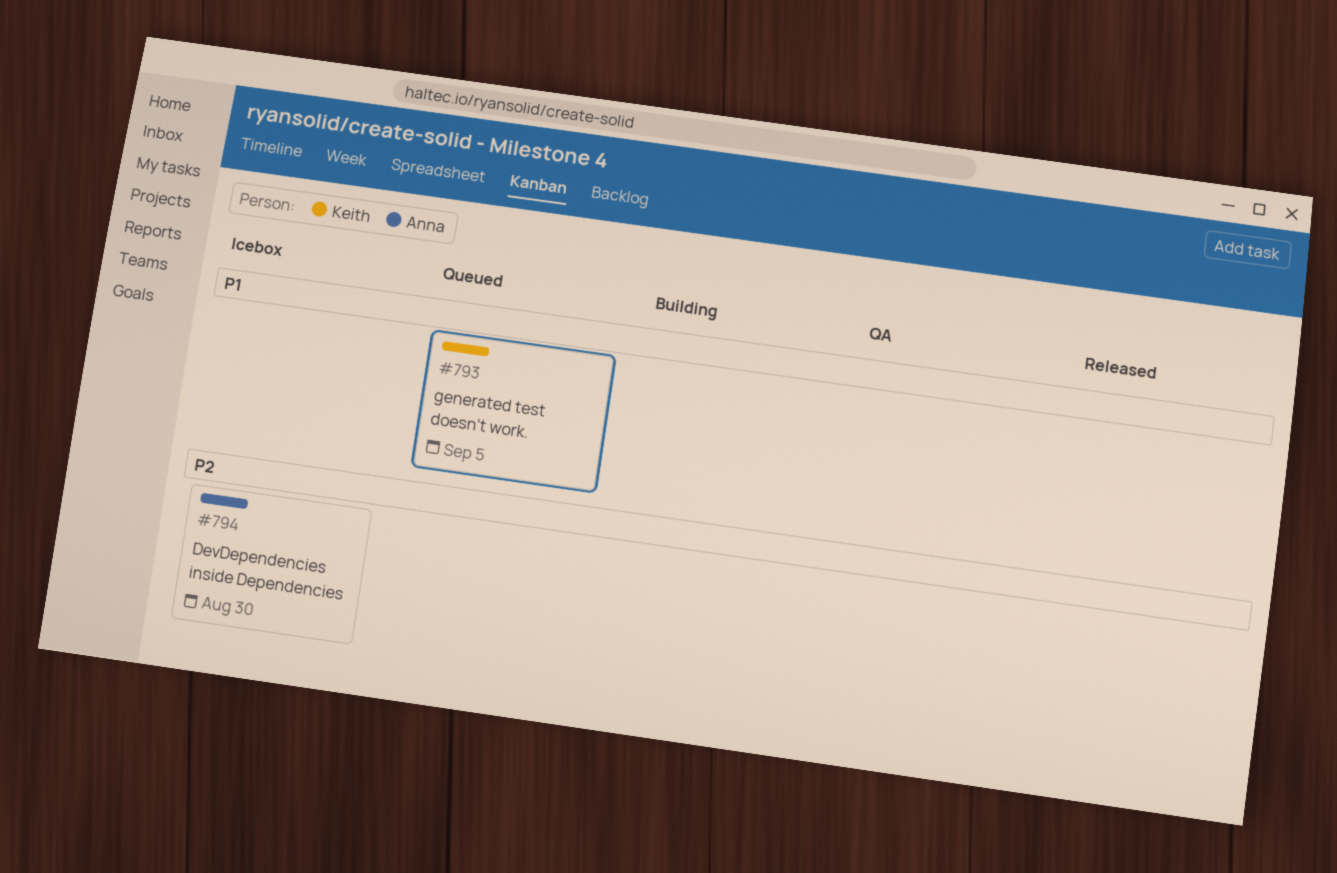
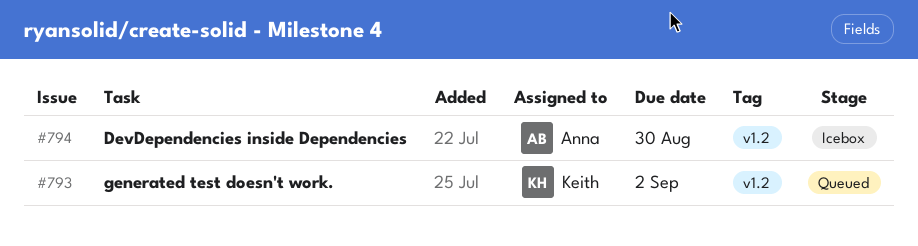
#793, due: Sep 5 -> Sep 2

